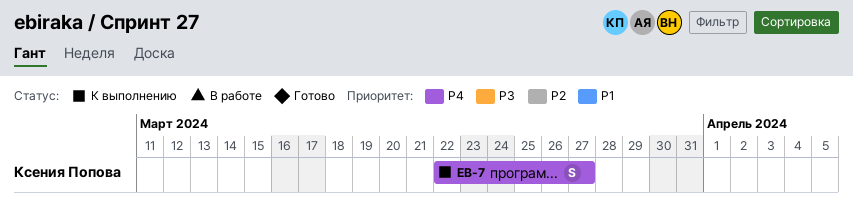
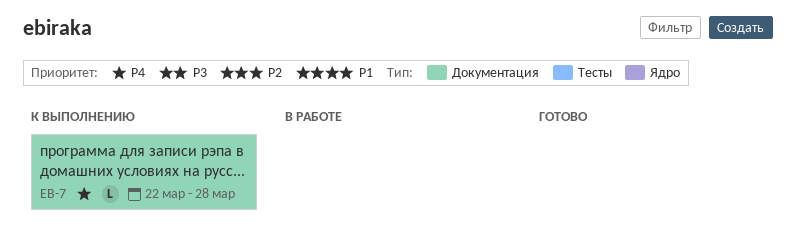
EB-7, estimate: S -> L
EB-7, due: Mar 27 -> Mar 28

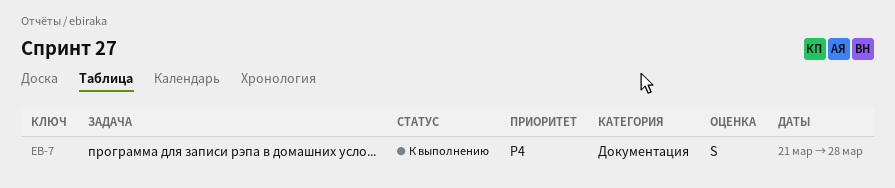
EB-7, estimate: L -> S
EB-7, start: Mar 22 -> Mar 21

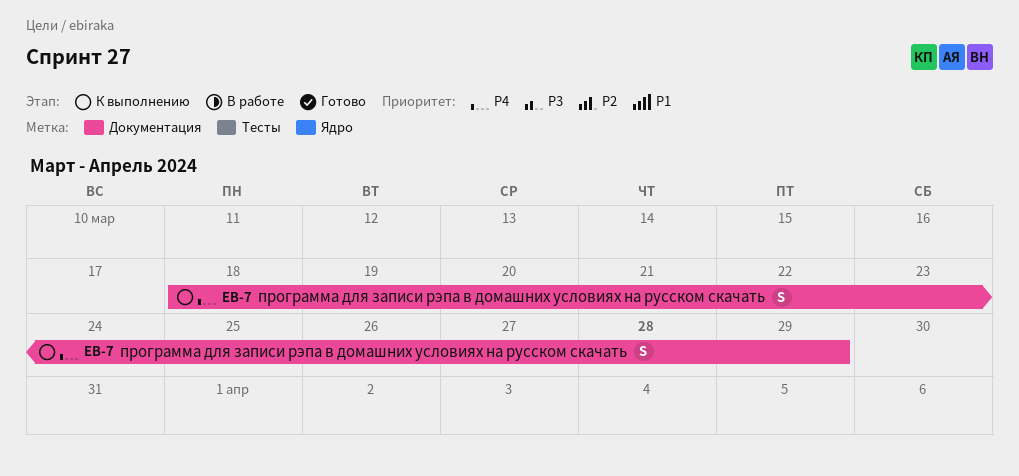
EB-7, start: Mar 21 -> Mar 18
EB-7, due: Mar 28 -> Mar 29

